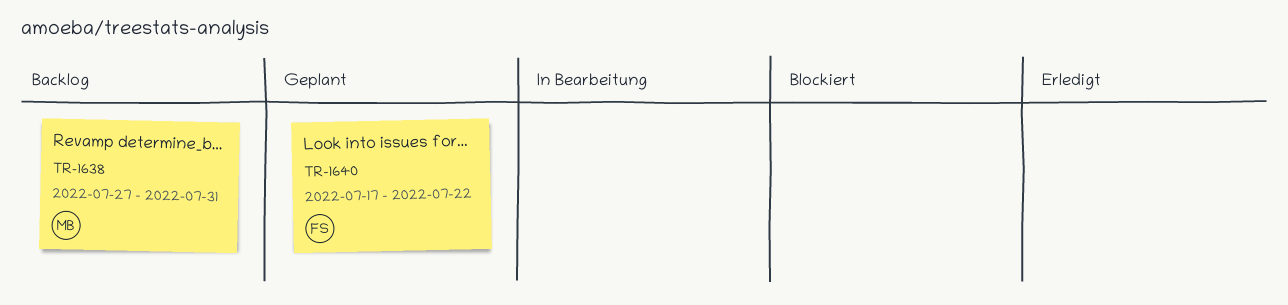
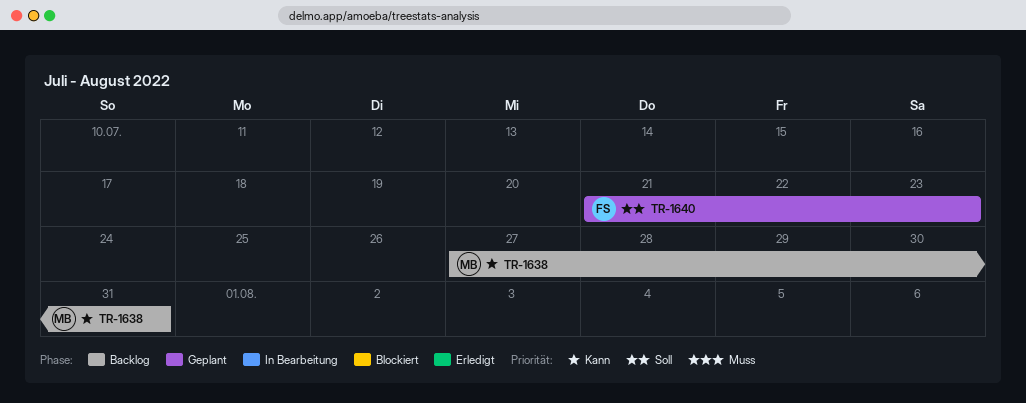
TR-1640, start: Jul 17 -> Jul 21
TR-1640, due: Jul 22 -> Jul 23

